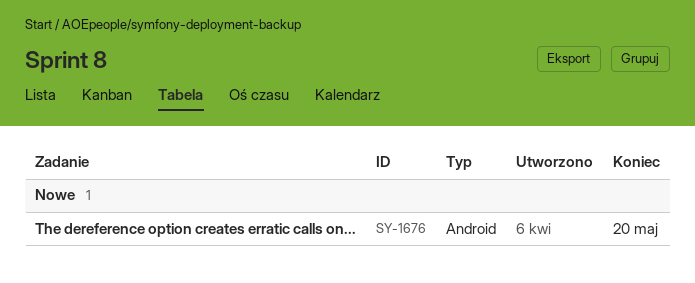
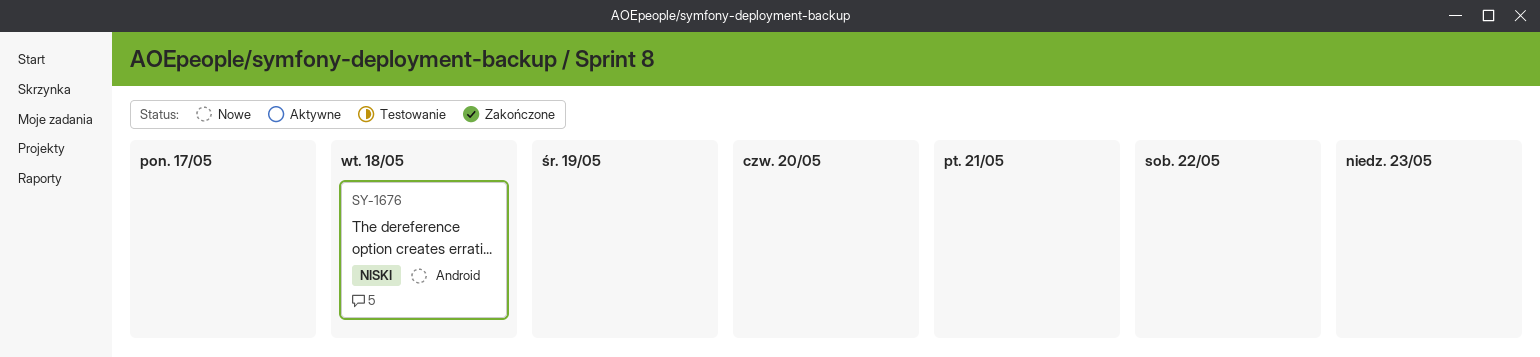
SY-1676, due: May 20 -> May 18

